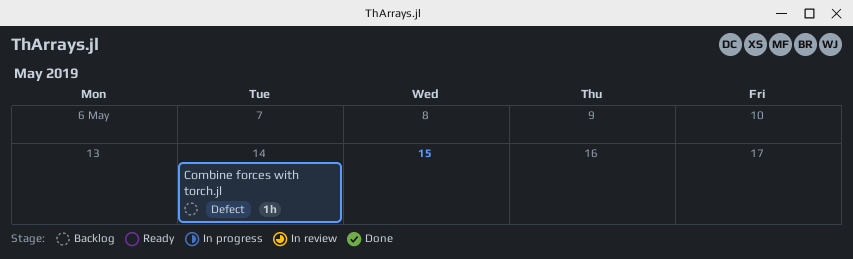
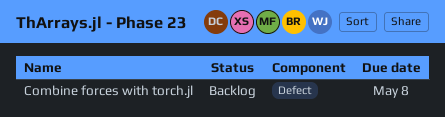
Combine forces with torch.jl, due: May 14 -> May 8

